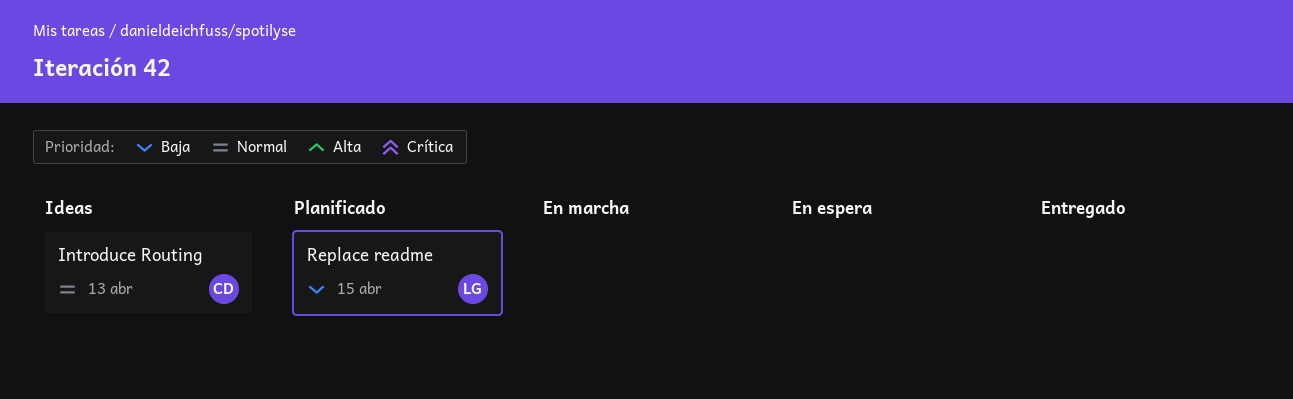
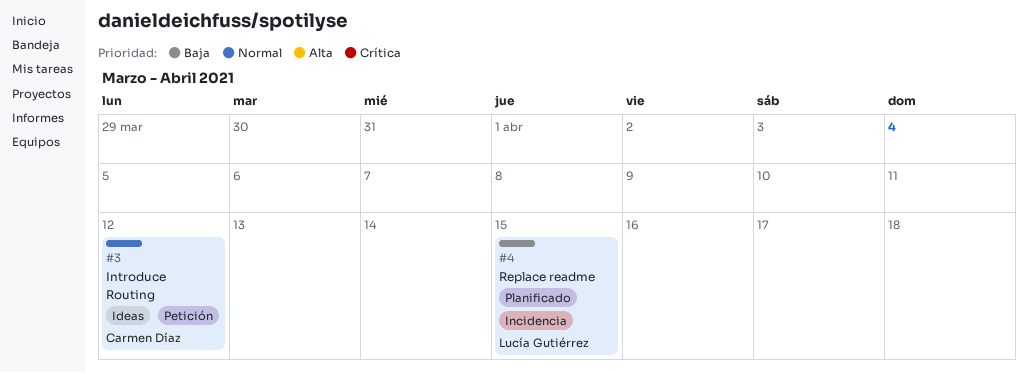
Introduce Routing, due: Apr 13 -> Apr 12

